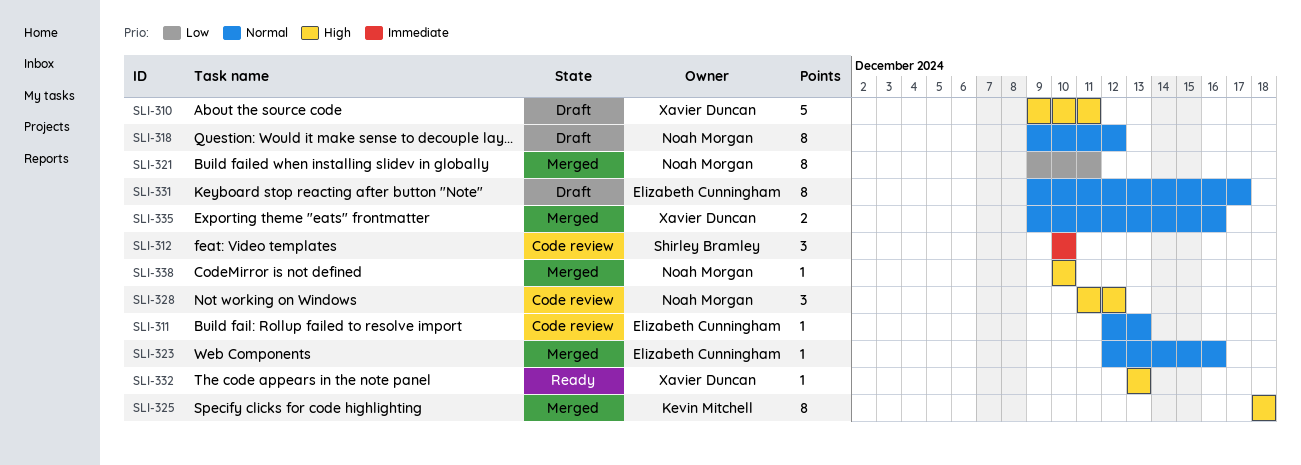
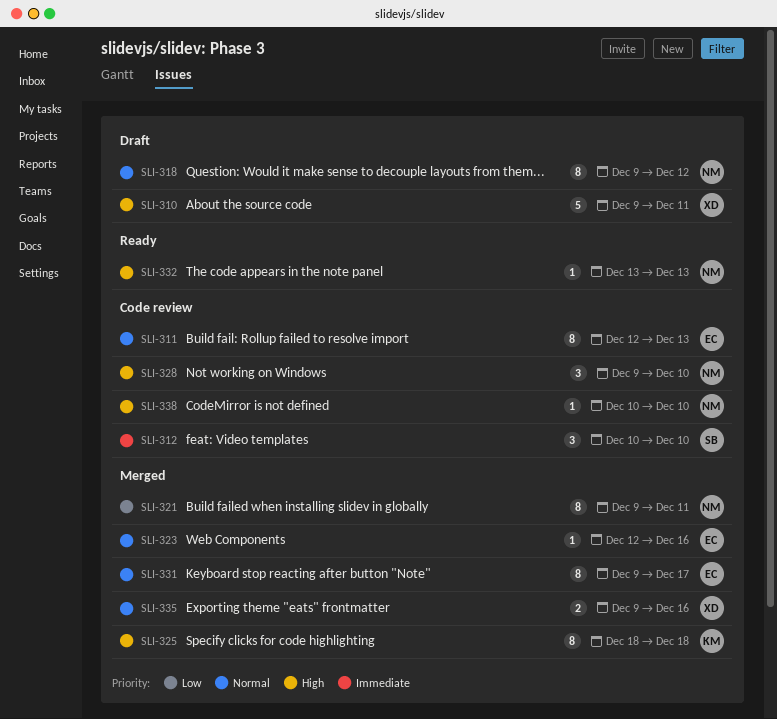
SLI-311, estimate: 1 -> 8
SLI-328, start: Dec 11 -> Dec 9
SLI-328, due: Dec 12 -> Dec 10
SLI-331, status: Draft -> Merged
SLI-332, owner: Xavier Duncan -> Noah Morgan
SLI-338, status: Merged -> Code review

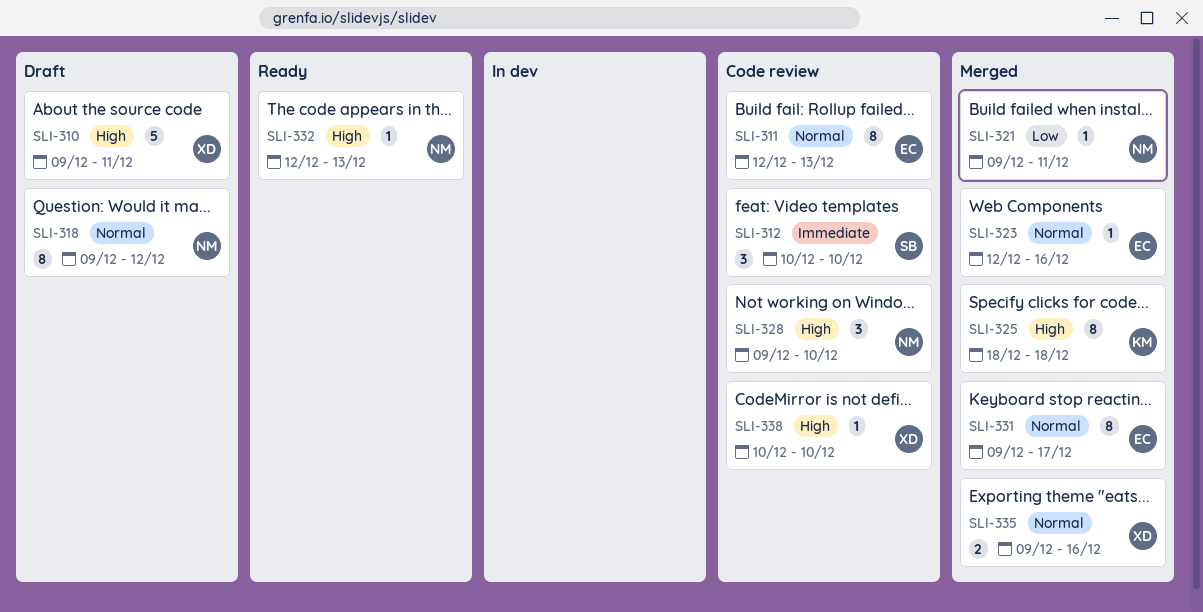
SLI-321, estimate: 8 -> 1
SLI-332, start: Dec 13 -> Dec 12
SLI-338, owner: NM -> XD

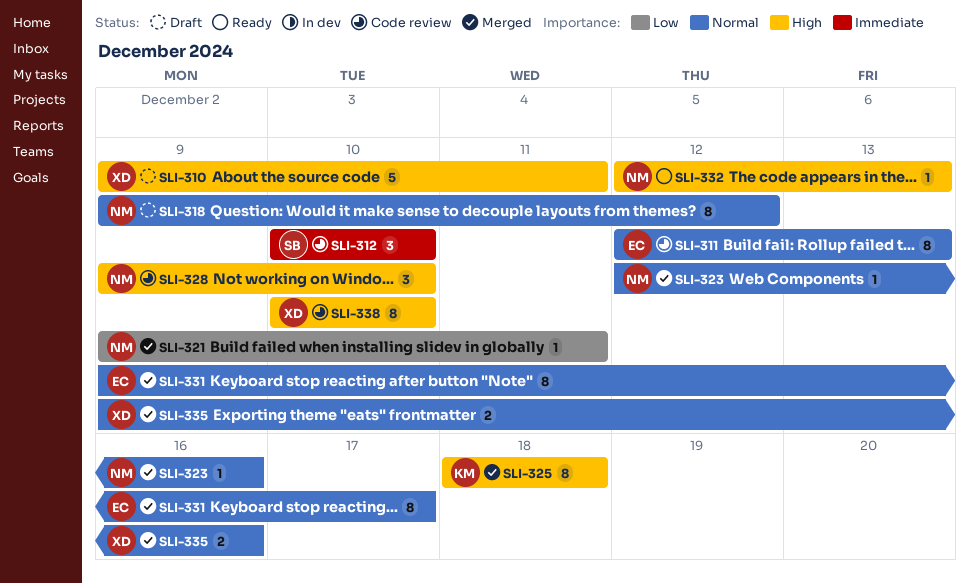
SLI-323, owner: EC -> NM
SLI-338, estimate: 1 -> 8

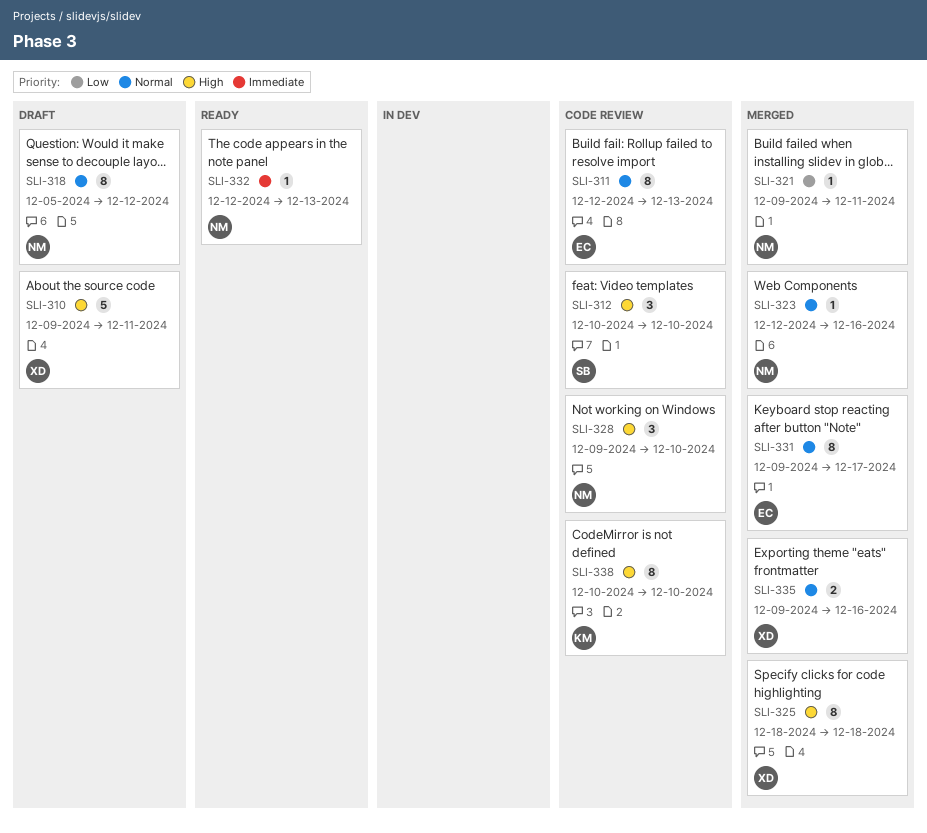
SLI-312, priority: Immediate -> High
SLI-318, start: Dec 9 -> Dec 5
SLI-325, owner: KM -> XD
SLI-332, priority: High -> Immediate
SLI-338, owner: XD -> KM

